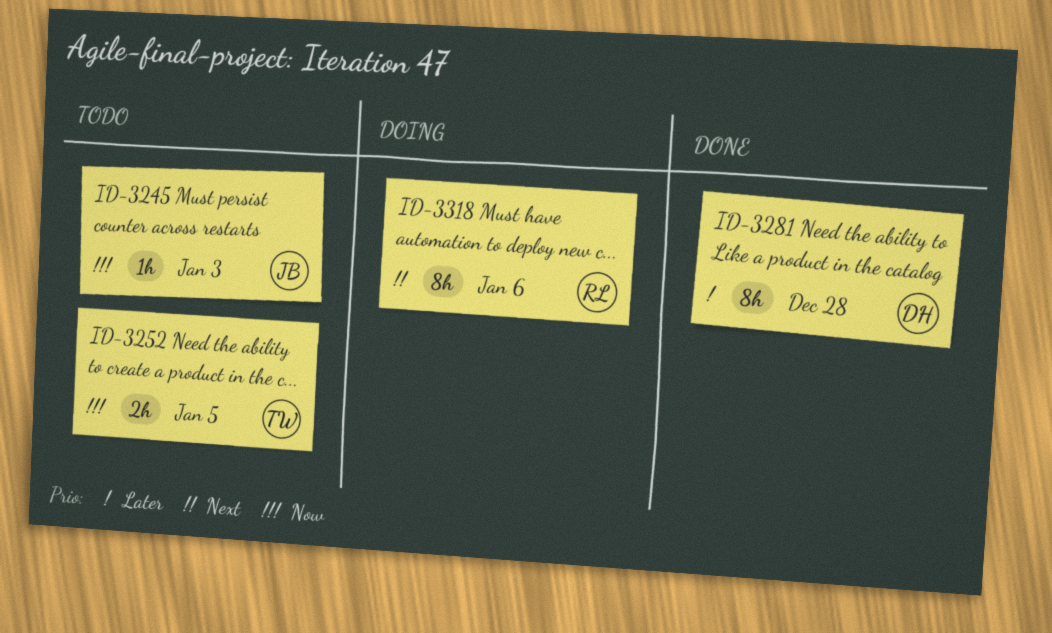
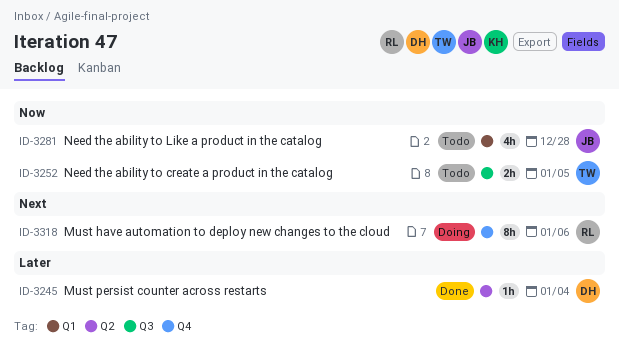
ID-3245, status: Todo -> Done
ID-3245, owner: JB -> DH
ID-3245, priority: Now -> Later
ID-3245, due: Jan 3 -> Jan 4
ID-3281, status: Done -> Todo
ID-3281, owner: DH -> JB
ID-3281, priority: Later -> Now
ID-3281, estimate: 8h -> 4h

